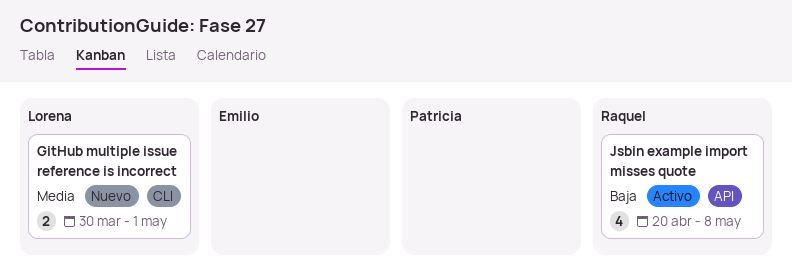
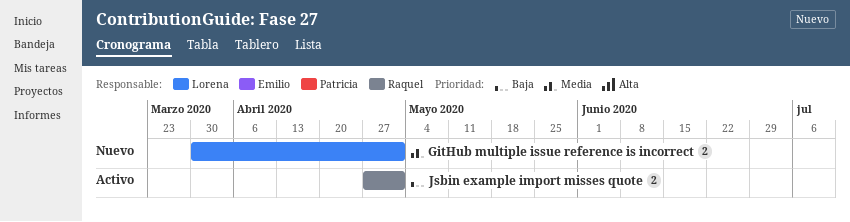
Jsbin example import misses quote, estimate: 4 -> 2
Jsbin example import misses quote, start: Apr 20 -> Apr 27
Jsbin example import misses quote, due: May 8 -> May 1

